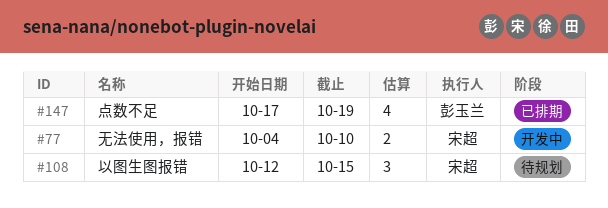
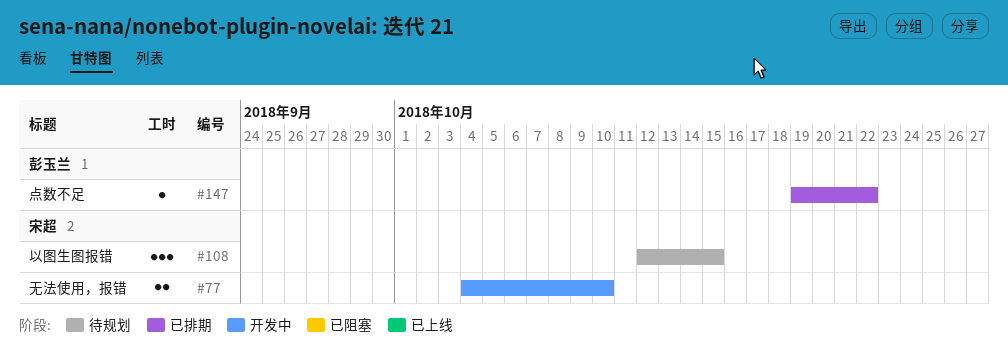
#147, estimate: 4 -> 1
#147, start: Oct 17 -> Oct 19
#147, due: Oct 19 -> Oct 22

